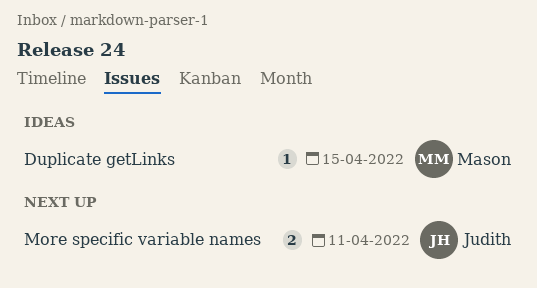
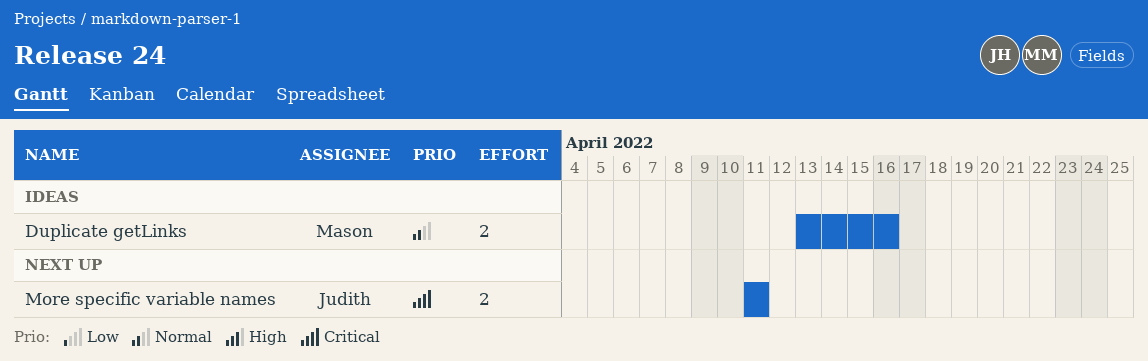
Duplicate getLinks, estimate: 1 -> 2
Duplicate getLinks, due: Apr 15 -> Apr 16

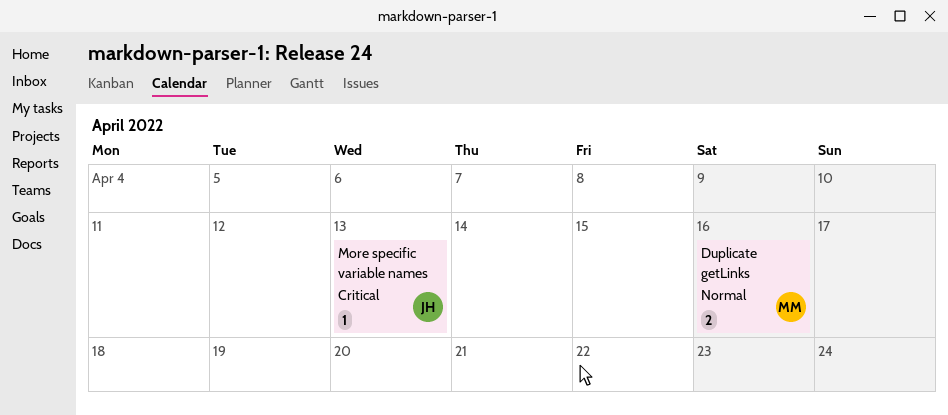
More specific variable names, estimate: 2 -> 1
More specific variable names, due: Apr 11 -> Apr 13

